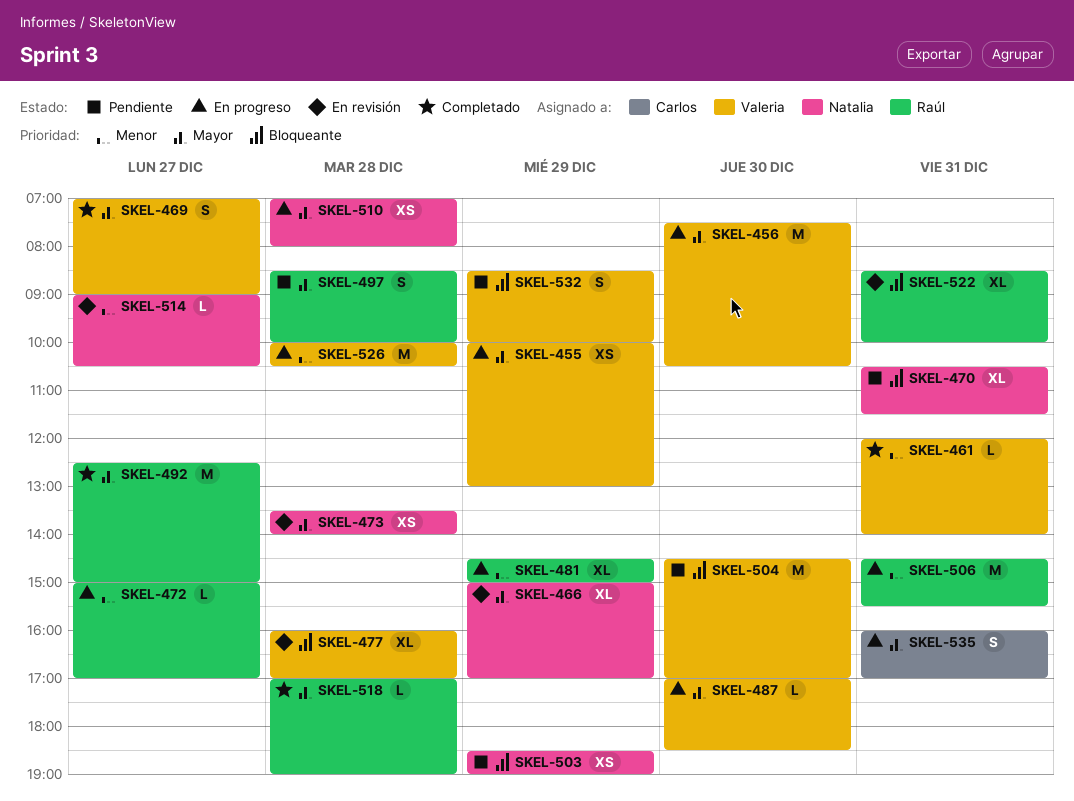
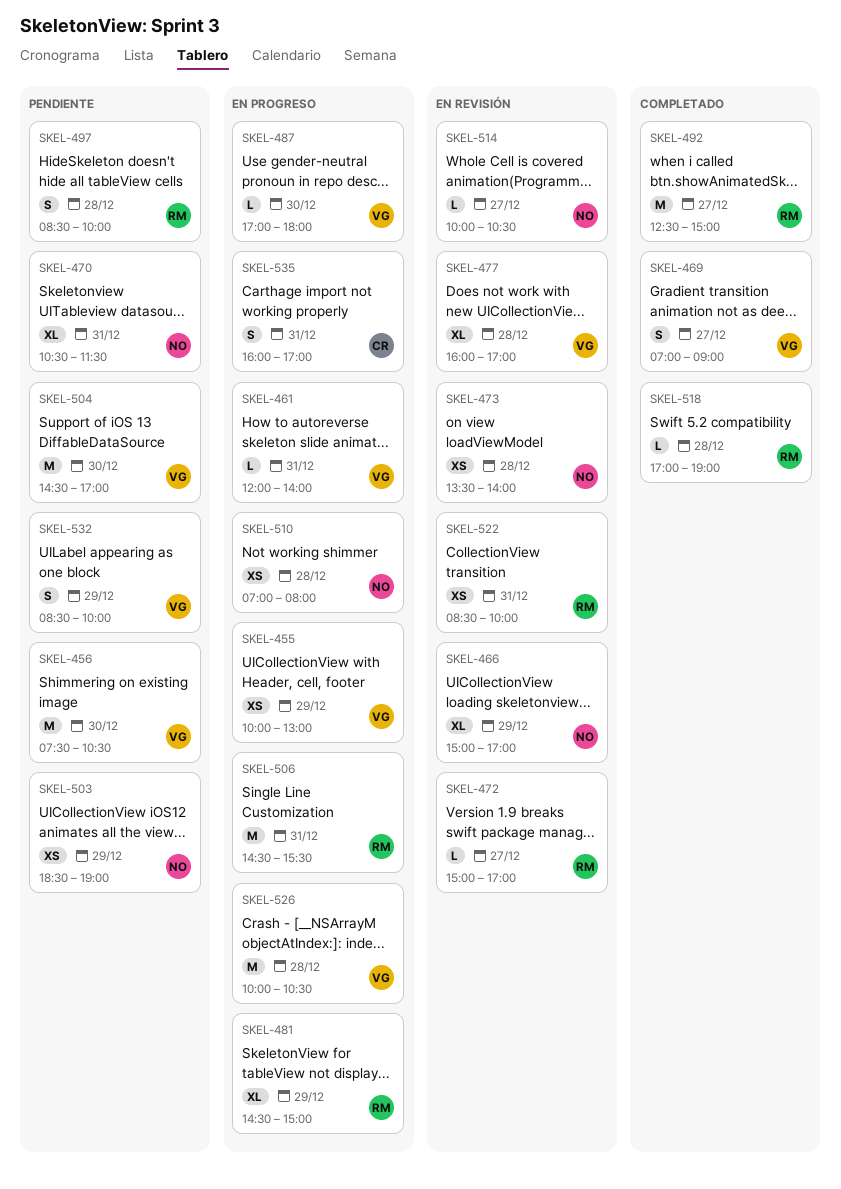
SKEL-456, status: En progreso -> Pendiente
SKEL-461, status: Completado -> En progreso
SKEL-472, status: En progreso -> En revisión
SKEL-487, ends: 18:30 -> 18:00
SKEL-514, begins: 09:00 -> 10:00
SKEL-522, estimate: XL -> XS

